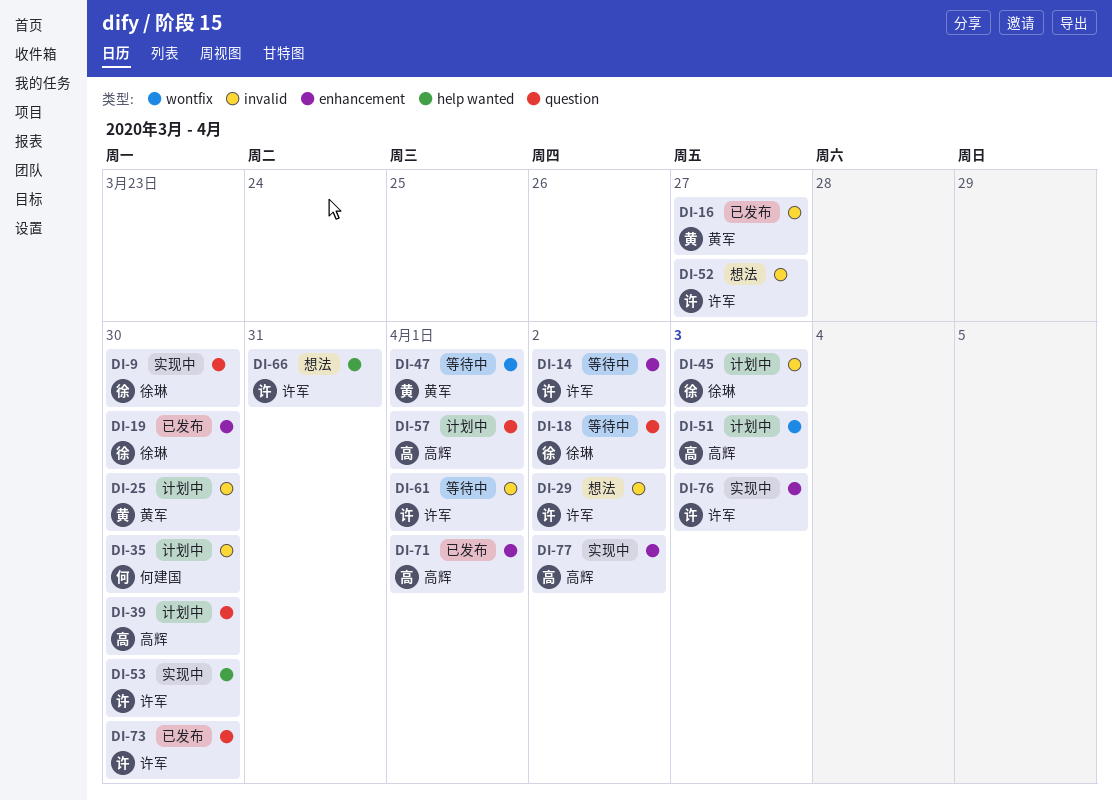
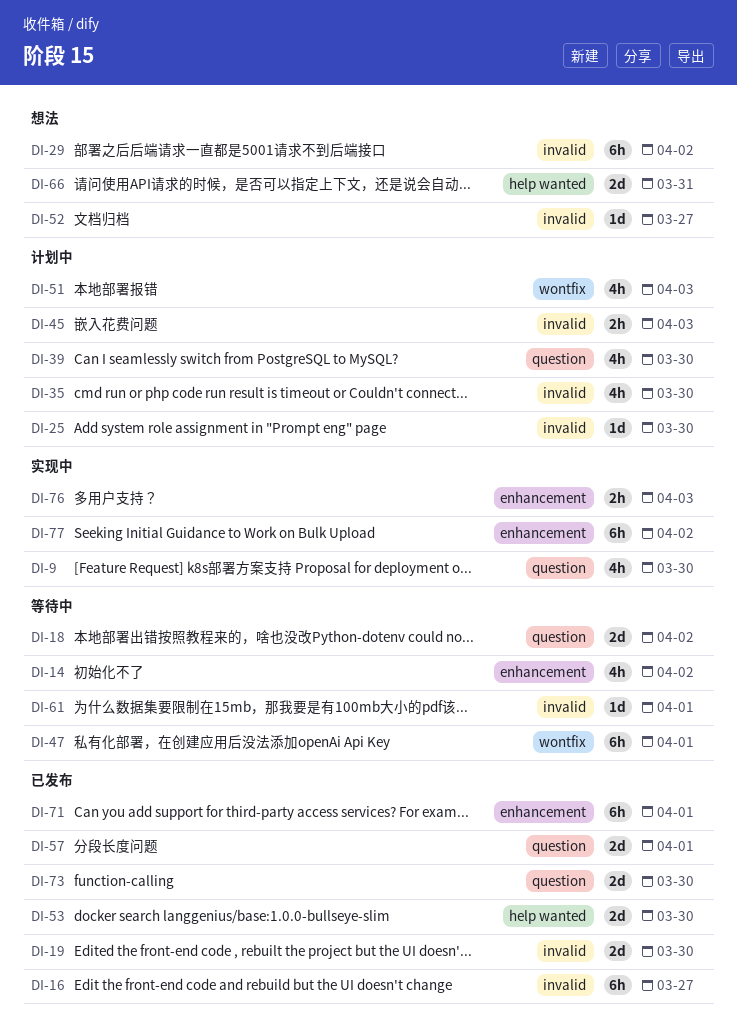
DI-19, label: enhancement -> invalid
DI-53, status: 实现中 -> 已发布
DI-57, status: 计划中 -> 已发布

